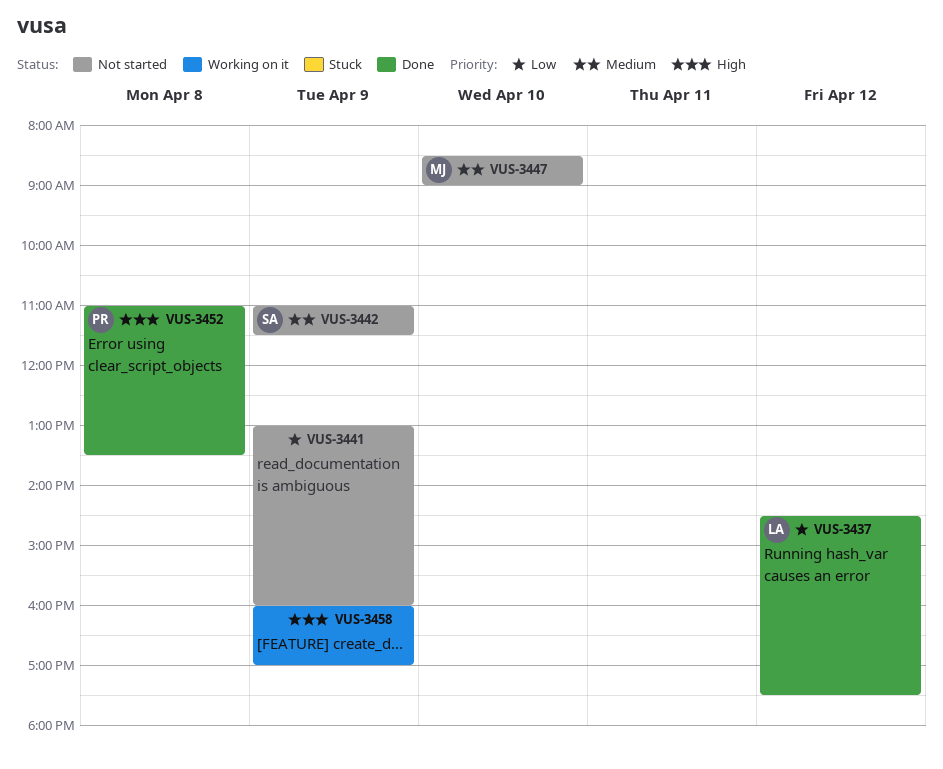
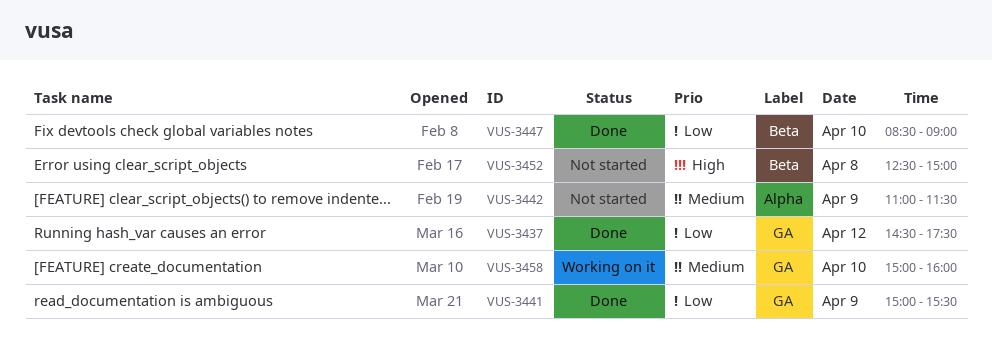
VUS-3441, status: Not started -> Done
VUS-3441, begins: 13:00 -> 15:00
VUS-3441, ends: 16:00 -> 15:30
VUS-3447, status: Not started -> Done
VUS-3447, priority: Medium -> Low
VUS-3452, status: Done -> Not started
VUS-3452, begins: 11:00 -> 12:30
VUS-3452, ends: 13:30 -> 15:00
VUS-3458, priority: High -> Medium
VUS-3458, day: Apr 9 -> Apr 10
VUS-3458, begins: 16:00 -> 15:00
VUS-3458, ends: 17:00 -> 16:00

